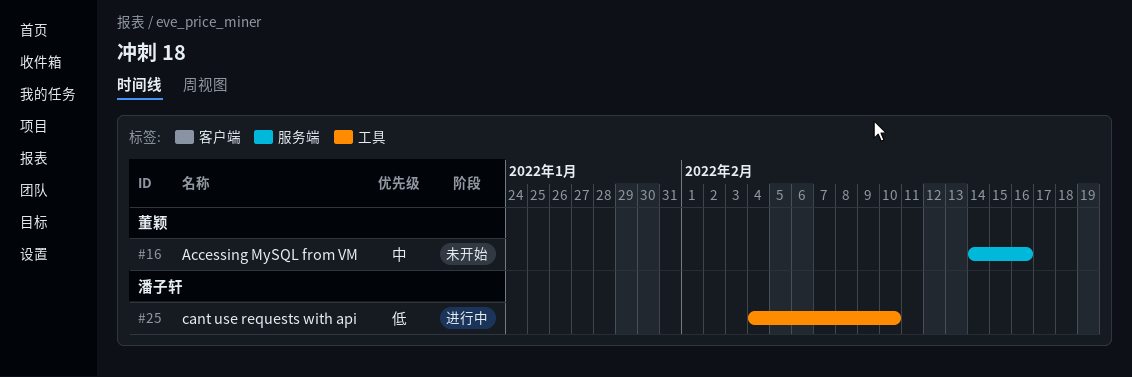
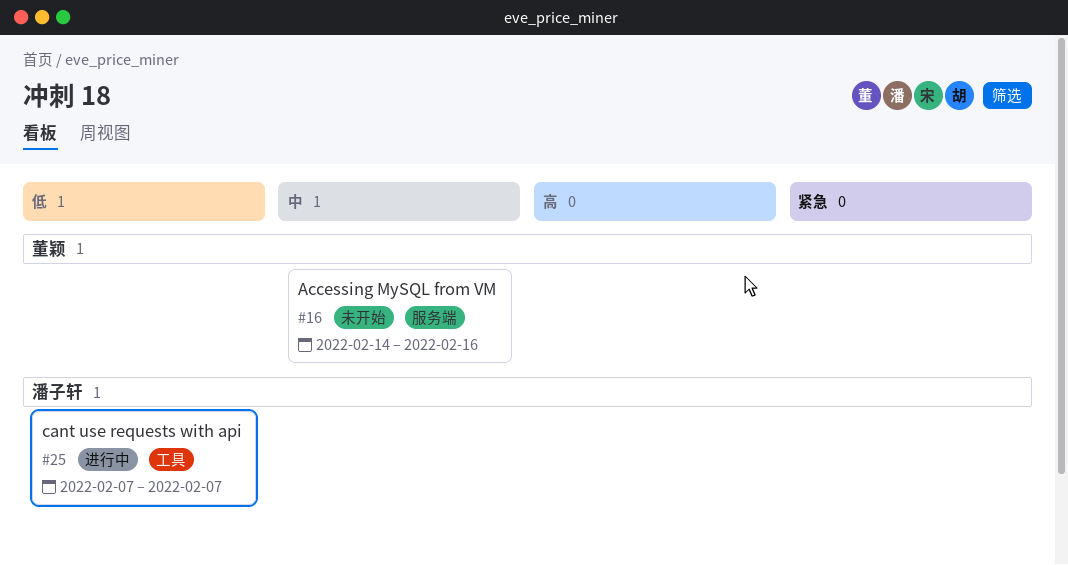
#25, start: Feb 4 -> Feb 7
#25, due: Feb 10 -> Feb 7

